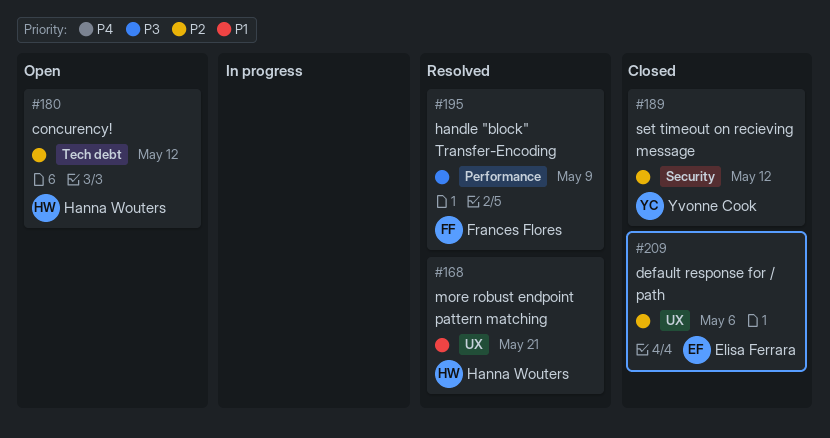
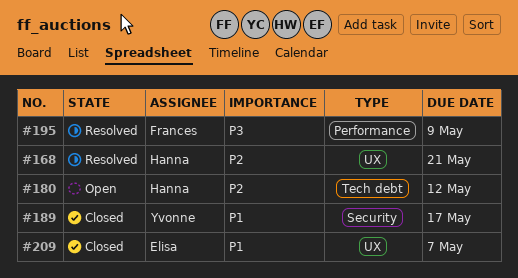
#168, priority: P1 -> P2
#189, priority: P2 -> P1
#189, due: May 12 -> May 17
#209, priority: P2 -> P1
#209, due: May 6 -> May 7

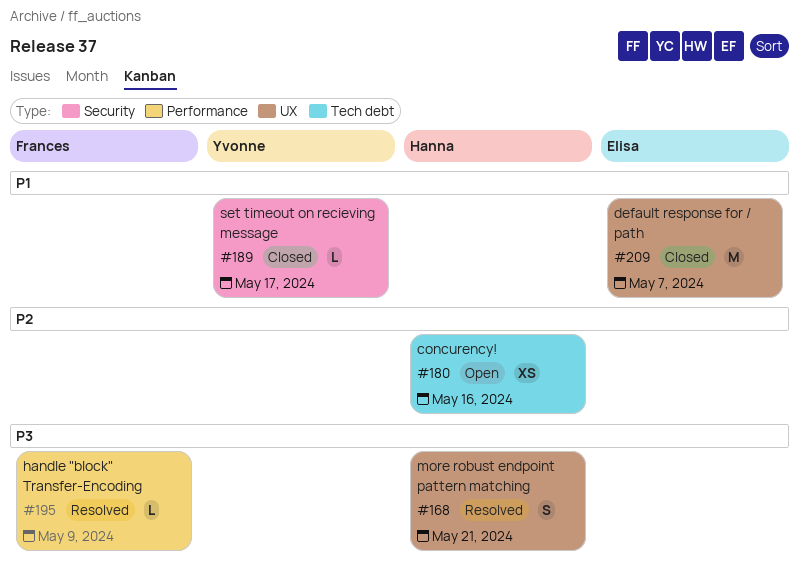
#168, priority: P2 -> P3
#180, due: May 12 -> May 16

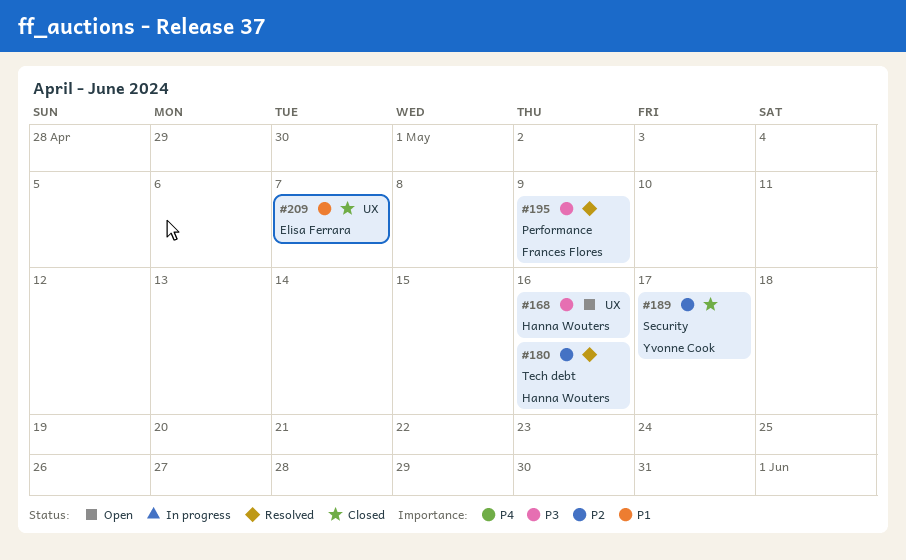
#168, status: Resolved -> Open
#168, due: May 21 -> May 16
#180, status: Open -> Resolved
#189, priority: P1 -> P2

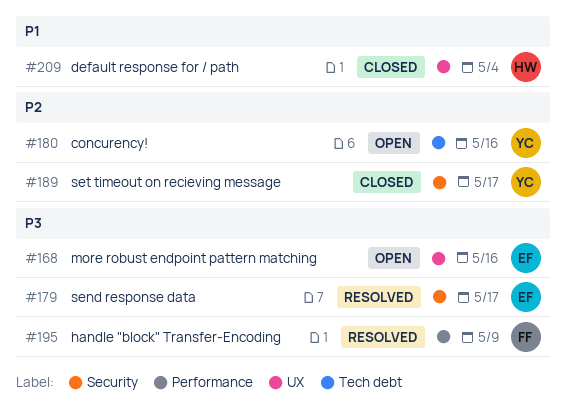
#168, owner: Hanna Wouters -> Elisa Ferrara
#179: none -> present
#180, status: Resolved -> Open
#180, owner: Hanna Wouters -> Yvonne Cook
#209, owner: Elisa Ferrara -> Hanna Wouters
#209, due: May 7 -> May 4

